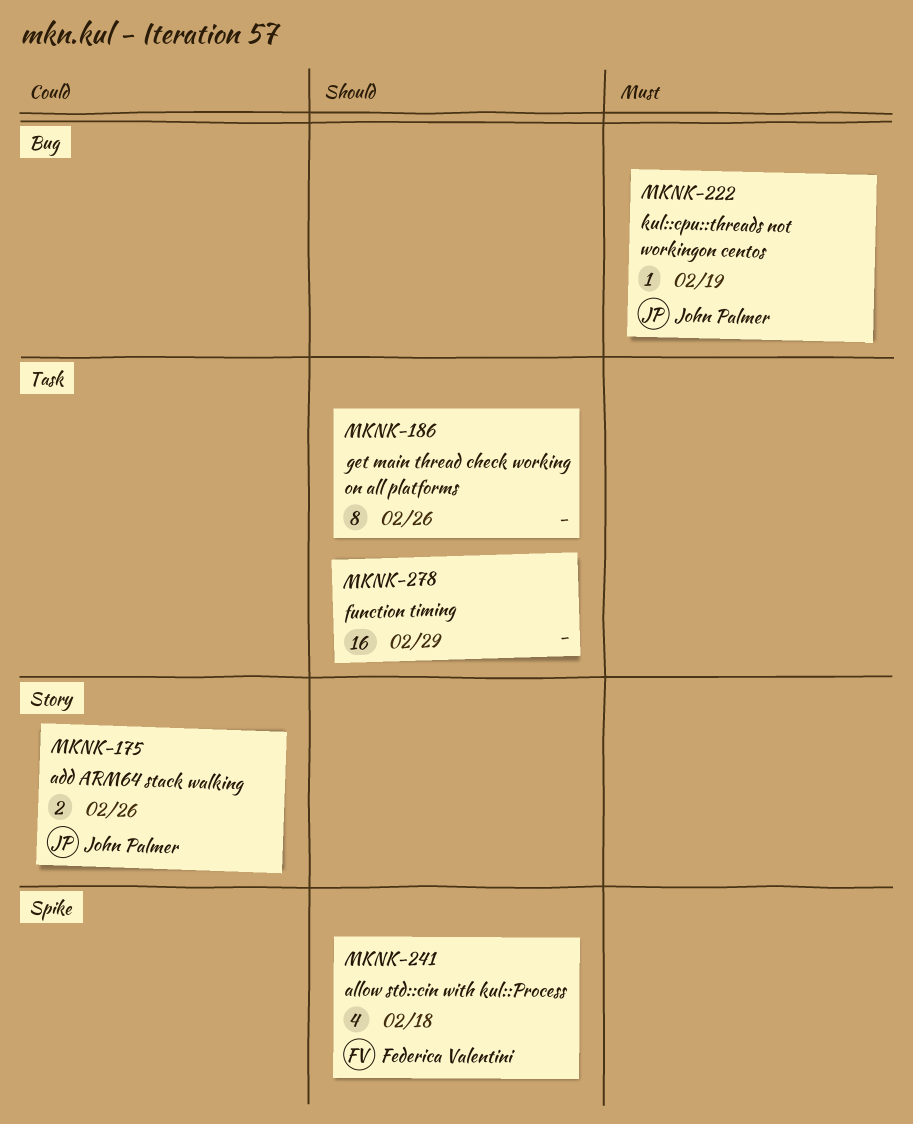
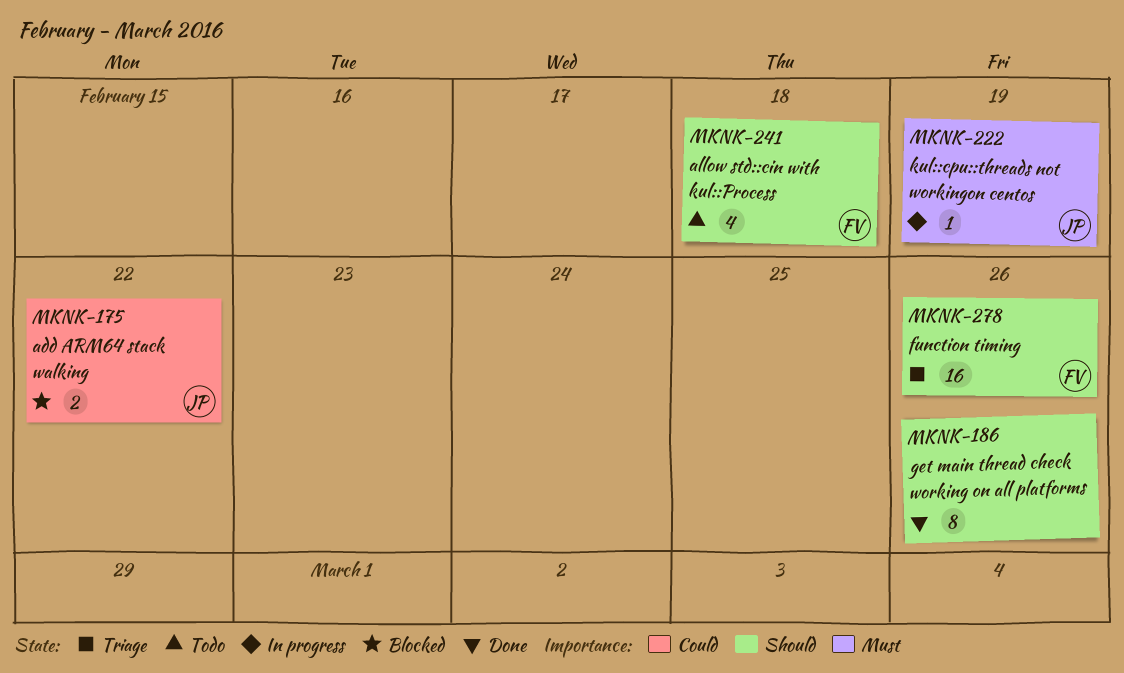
MKNK-175, due: Feb 26 -> Feb 22
MKNK-278, owner: none -> Federica Valentini
MKNK-278, due: Feb 29 -> Feb 26

